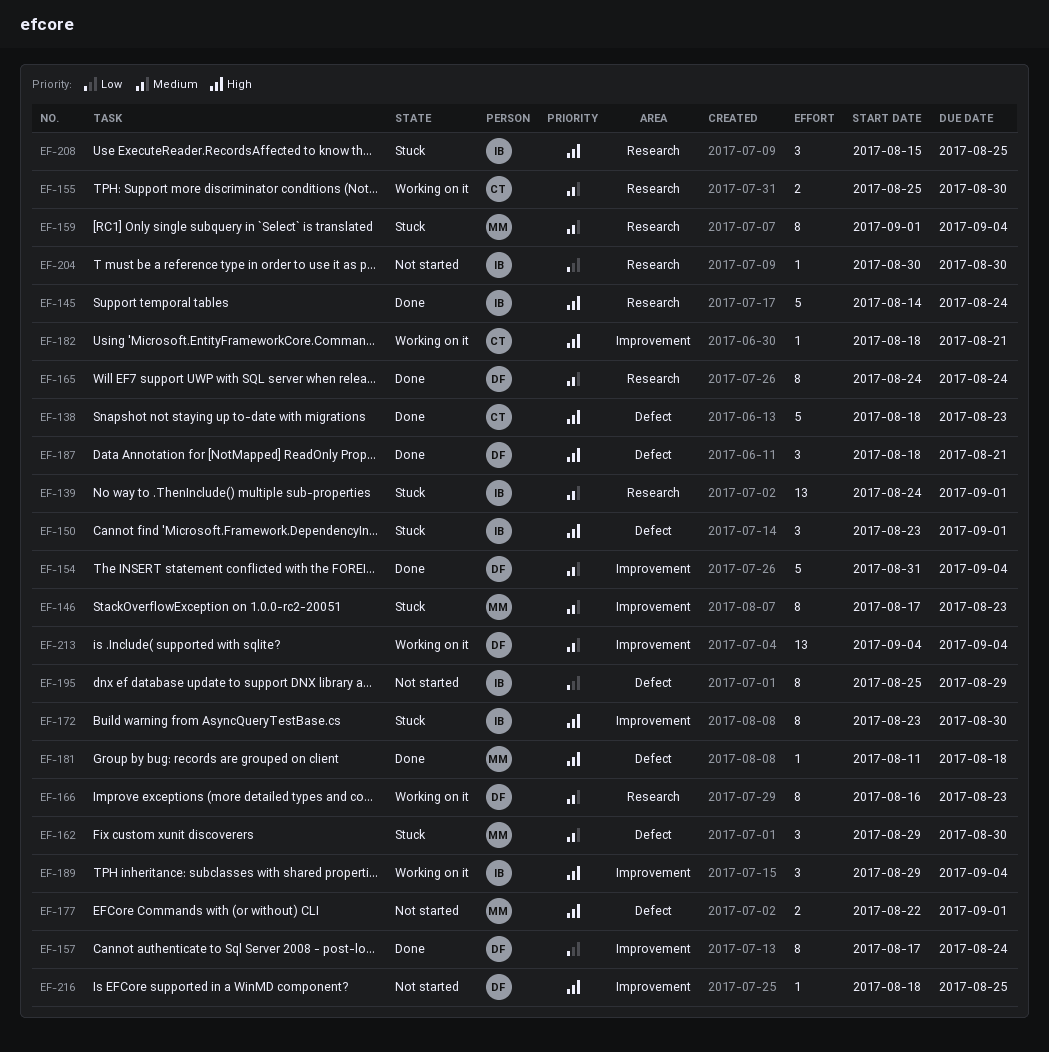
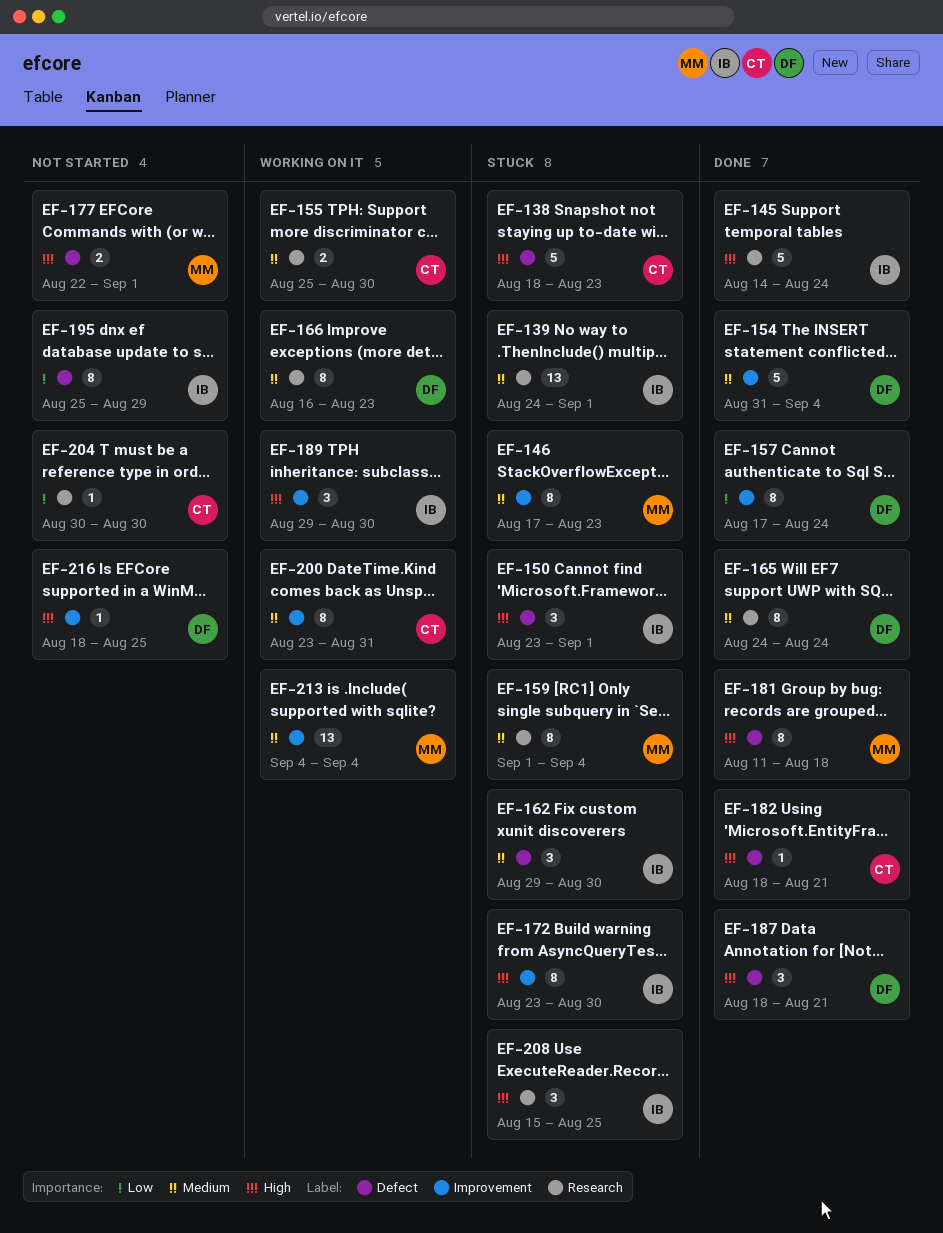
EF-138, status: Done -> Stuck
EF-162, owner: MM -> IB
EF-181, estimate: 1 -> 8
EF-182, status: Working on it -> Done
EF-182, label: Improvement -> Defect
EF-189, due: Sep 4 -> Aug 30
EF-200: none -> present
EF-204, owner: IB -> CT
EF-213, owner: DF -> MM

